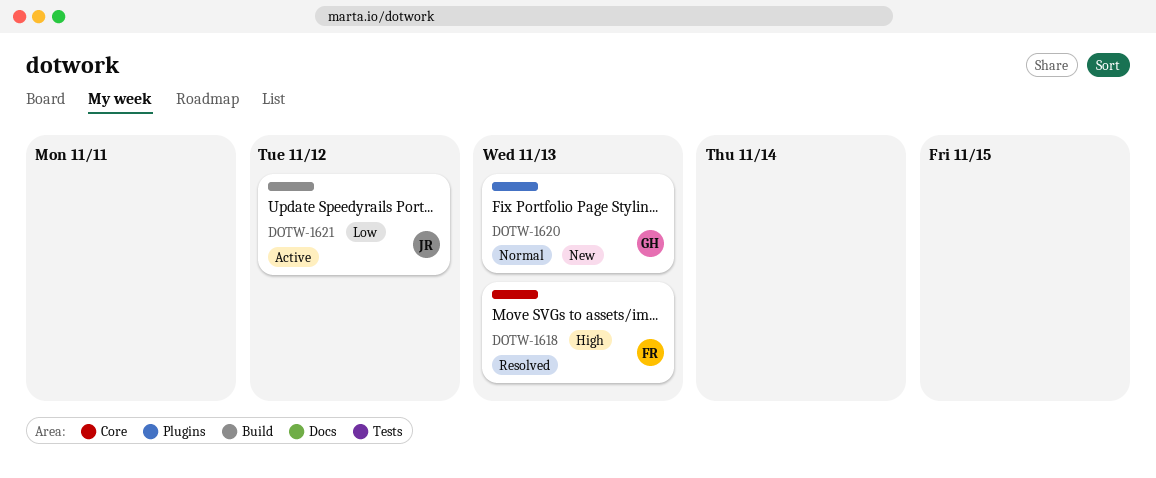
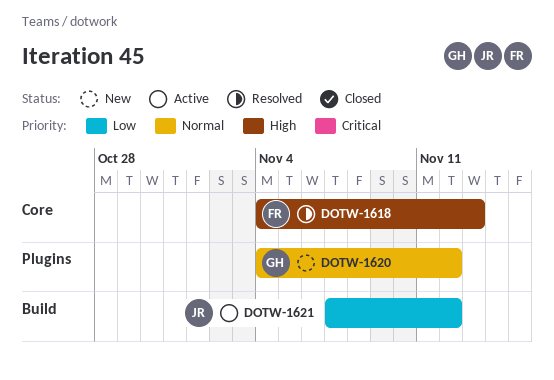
DOTW-1620, due: Nov 13 -> Nov 12

